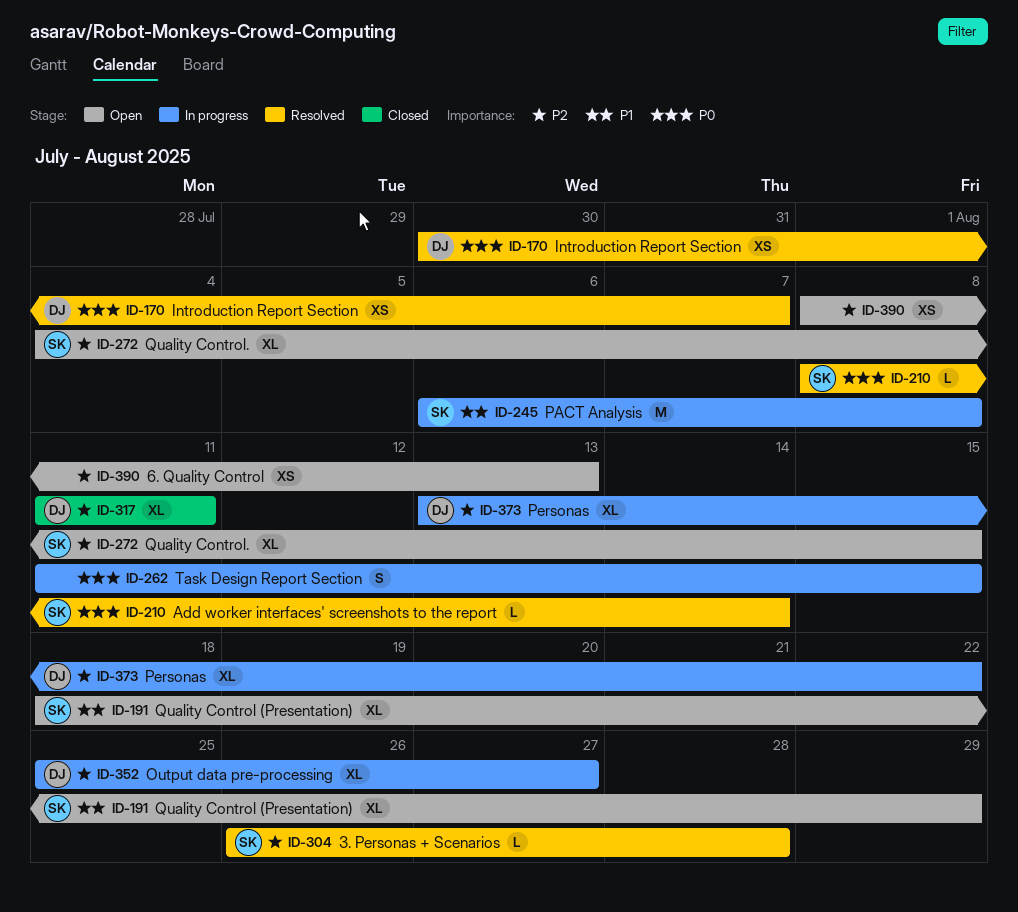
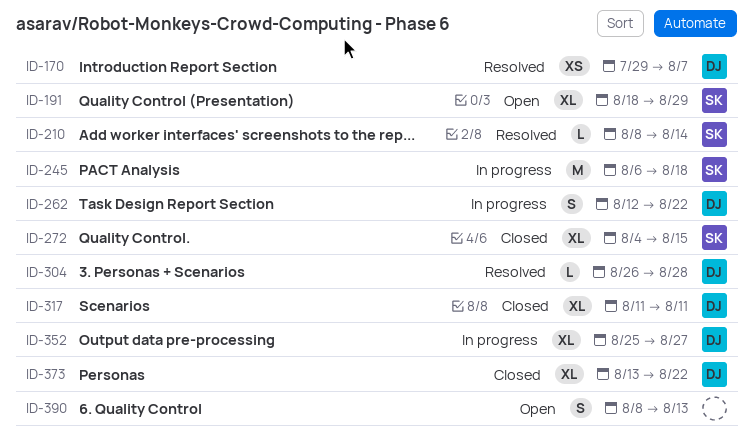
ID-170, start: Jul 30 -> Jul 29
ID-245, due: Aug 8 -> Aug 18
ID-262, owner: none -> DJ
ID-262, start: Aug 11 -> Aug 12
ID-262, due: Aug 15 -> Aug 22
ID-272, status: Open -> Closed
ID-304, owner: SK -> DJ
ID-373, status: In progress -> Closed
ID-390, estimate: XS -> S

